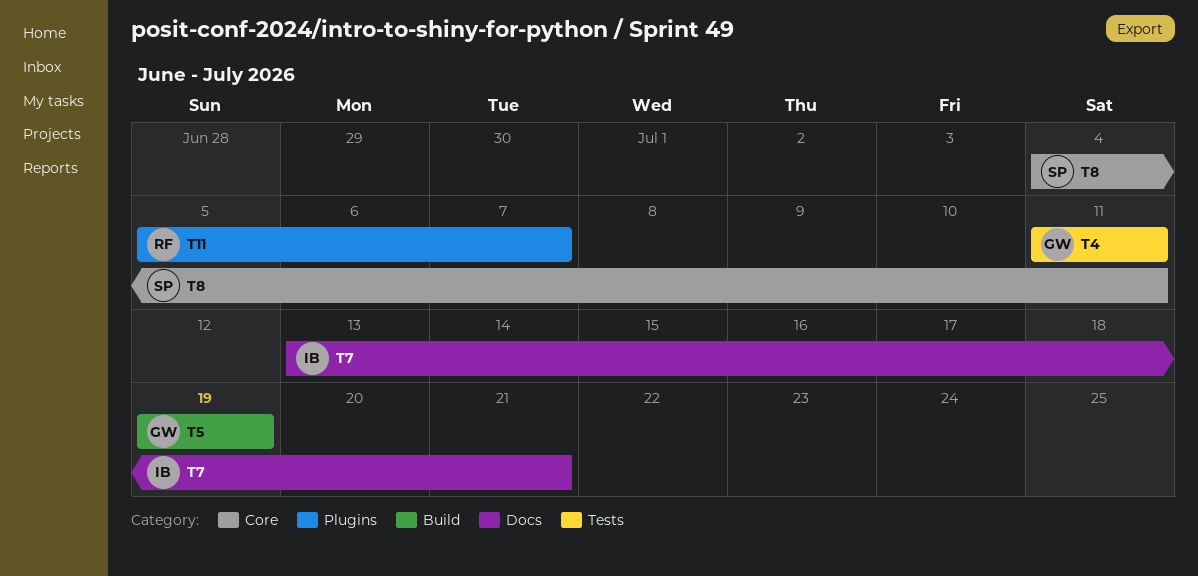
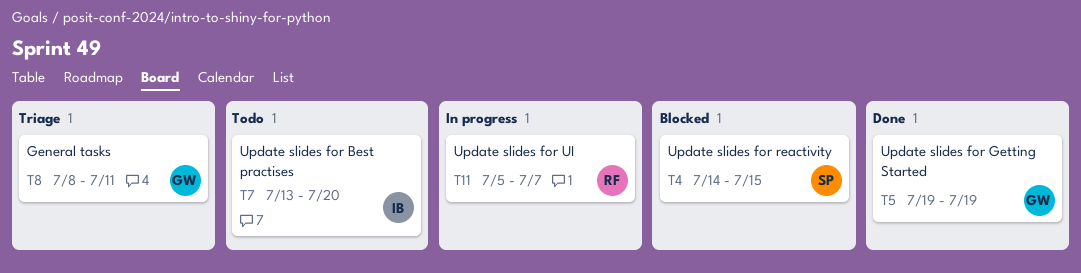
T4, owner: GW -> SP
T4, start: Jul 11 -> Jul 14
T4, due: Jul 11 -> Jul 15
T7, due: Jul 21 -> Jul 20
T8, owner: SP -> GW
T8, start: Jul 4 -> Jul 8

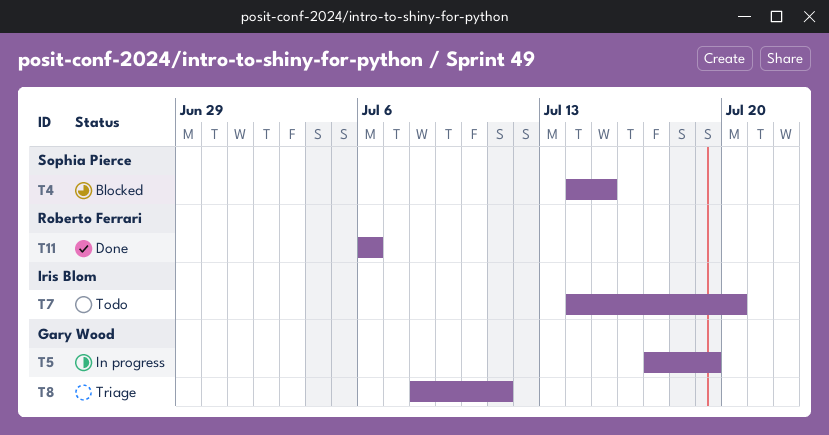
T5, status: Done -> In progress
T5, start: Jul 19 -> Jul 17
T7, start: Jul 13 -> Jul 14
T11, status: In progress -> Done
T11, start: Jul 5 -> Jul 6
T11, due: Jul 7 -> Jul 6

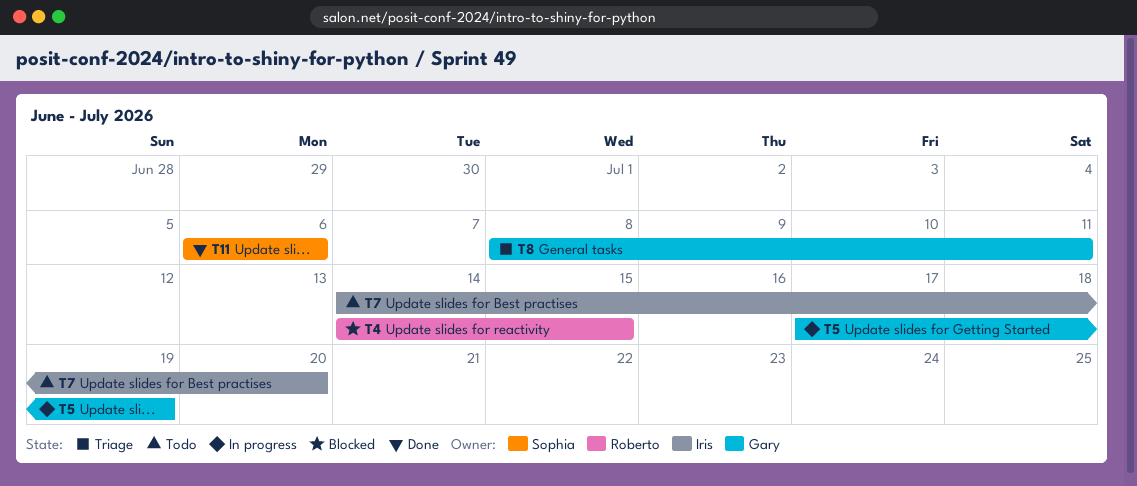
T4, owner: Sophia Pierce -> Roberto Ferrari
T11, owner: Roberto Ferrari -> Sophia Pierce

